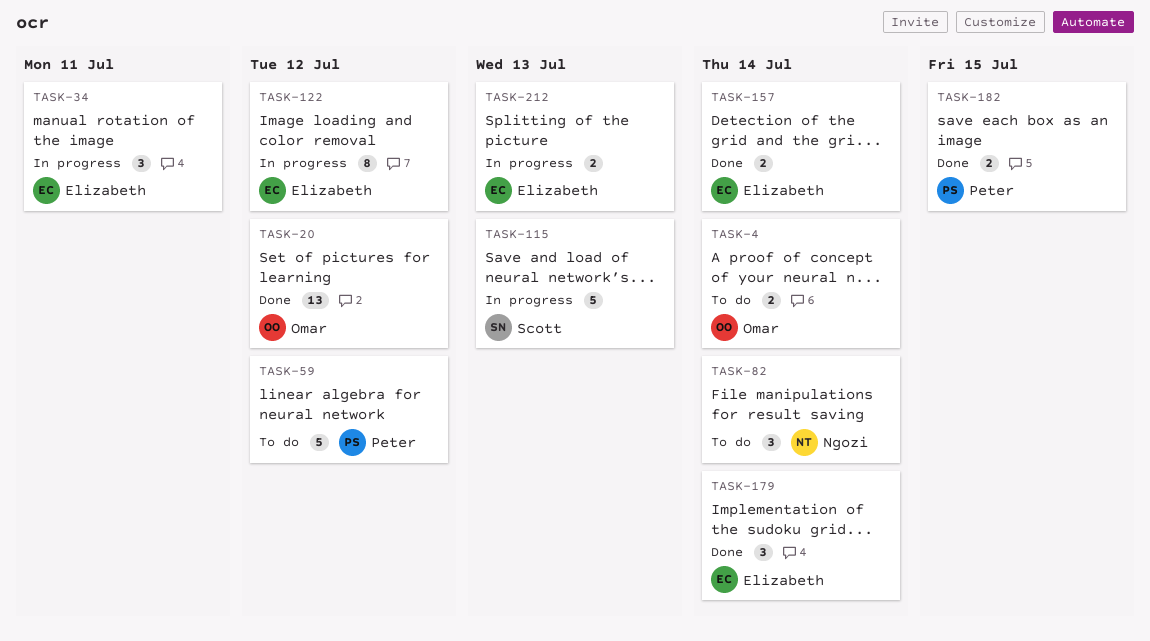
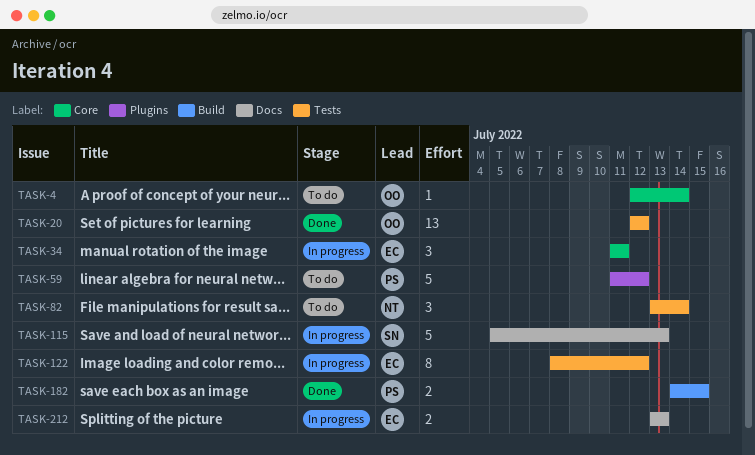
TASK-4, estimate: 2 -> 1
TASK-157: present -> none
TASK-179: present -> none

